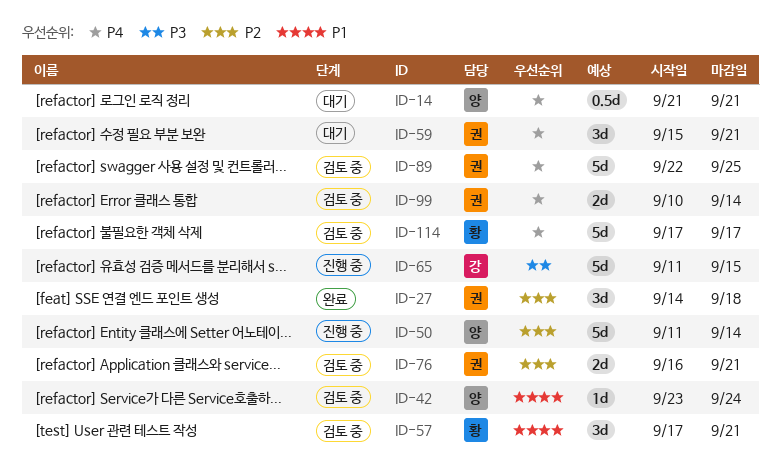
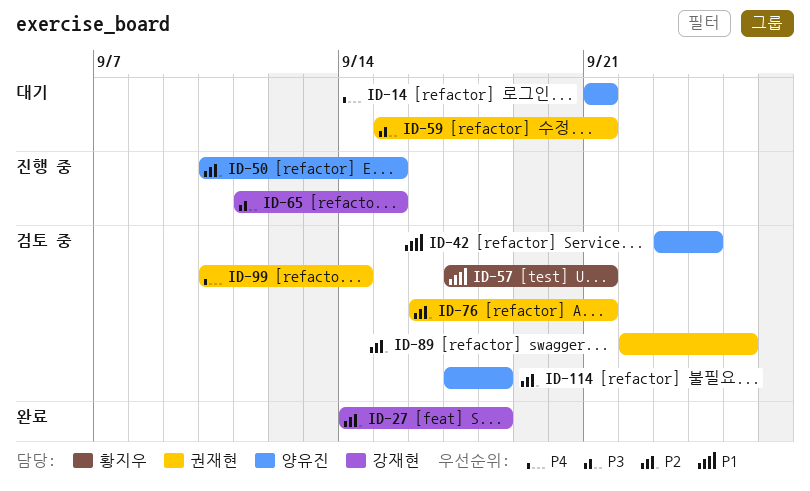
ID-27, owner: 권재현 -> 강재현
ID-50, start: Sep 11 -> Sep 10
ID-50, due: Sep 14 -> Sep 15
ID-59, priority: P4 -> P3
ID-89, priority: P4 -> P2
ID-114, owner: 황지우 -> 양유진
ID-114, priority: P4 -> P2
ID-114, due: Sep 17 -> Sep 18

